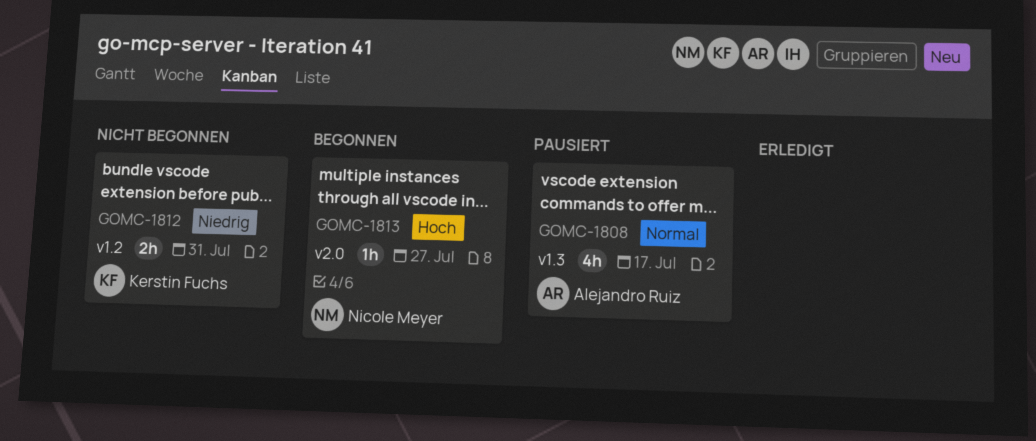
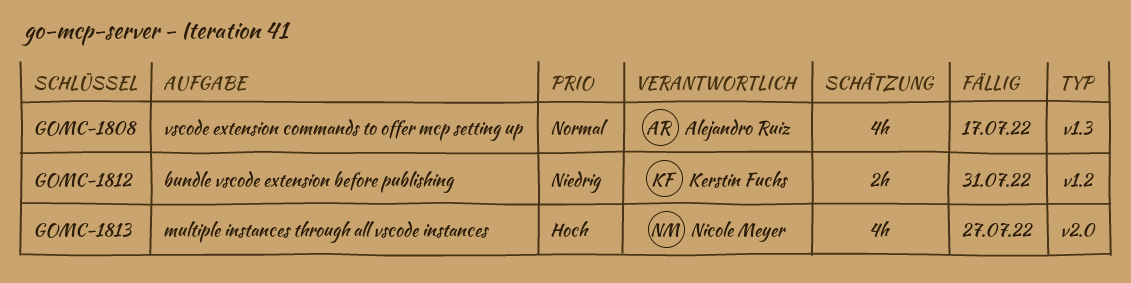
GOMC-1813, estimate: 1h -> 4h

